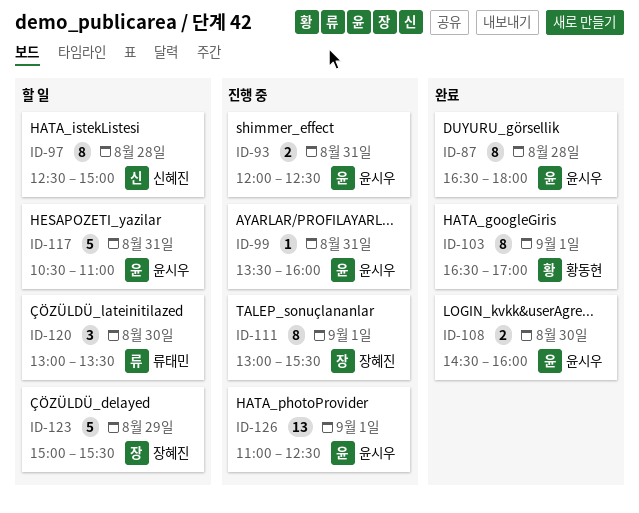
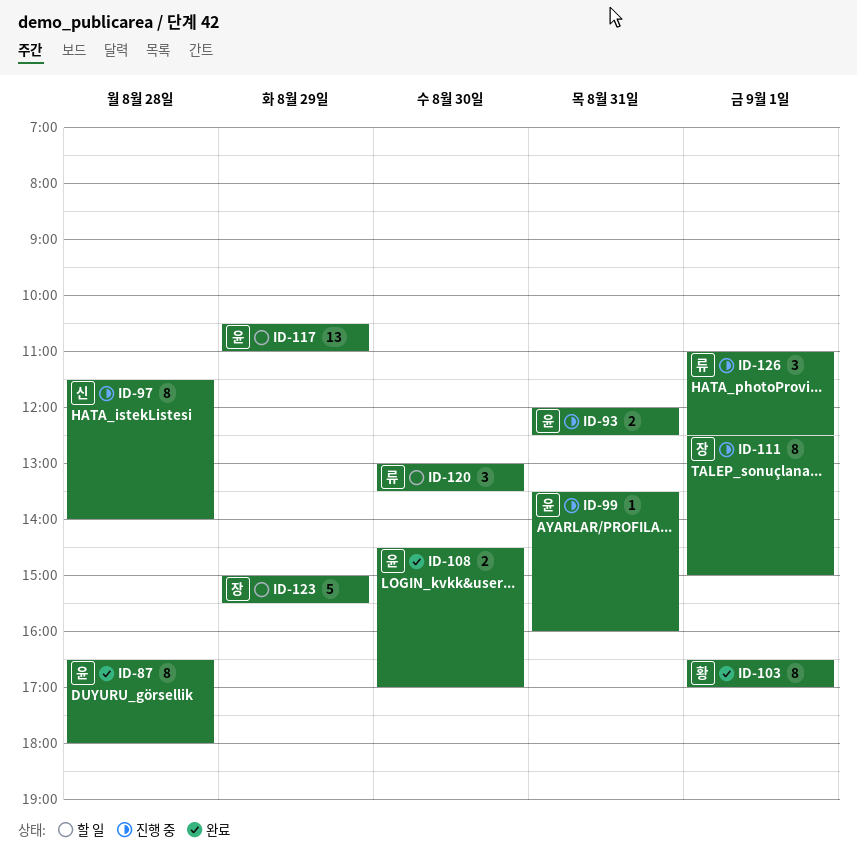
ID-97, status: 할 일 -> 진행 중
ID-97, begins: 12:30 -> 11:30
ID-97, ends: 15:00 -> 14:00
ID-108, ends: 16:00 -> 17:00
ID-111, begins: 13:00 -> 12:30
ID-111, ends: 15:30 -> 15:00
ID-117, estimate: 5 -> 13
ID-117, day: Aug 31 -> Aug 29
ID-126, owner: 윤시우 -> 류태민
ID-126, estimate: 13 -> 3

